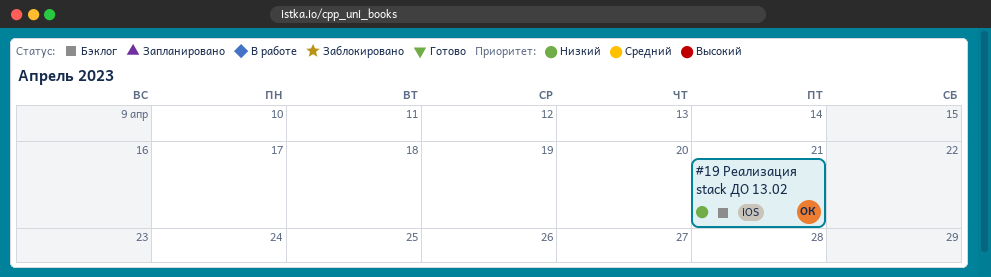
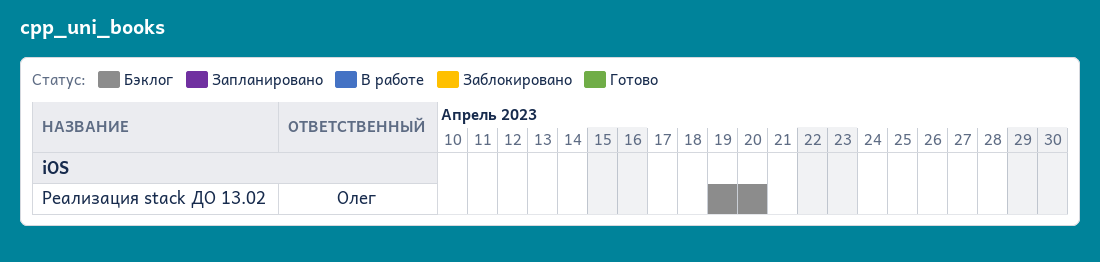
Реализация stack ДО 13.02, due: Apr 21 -> Apr 20

